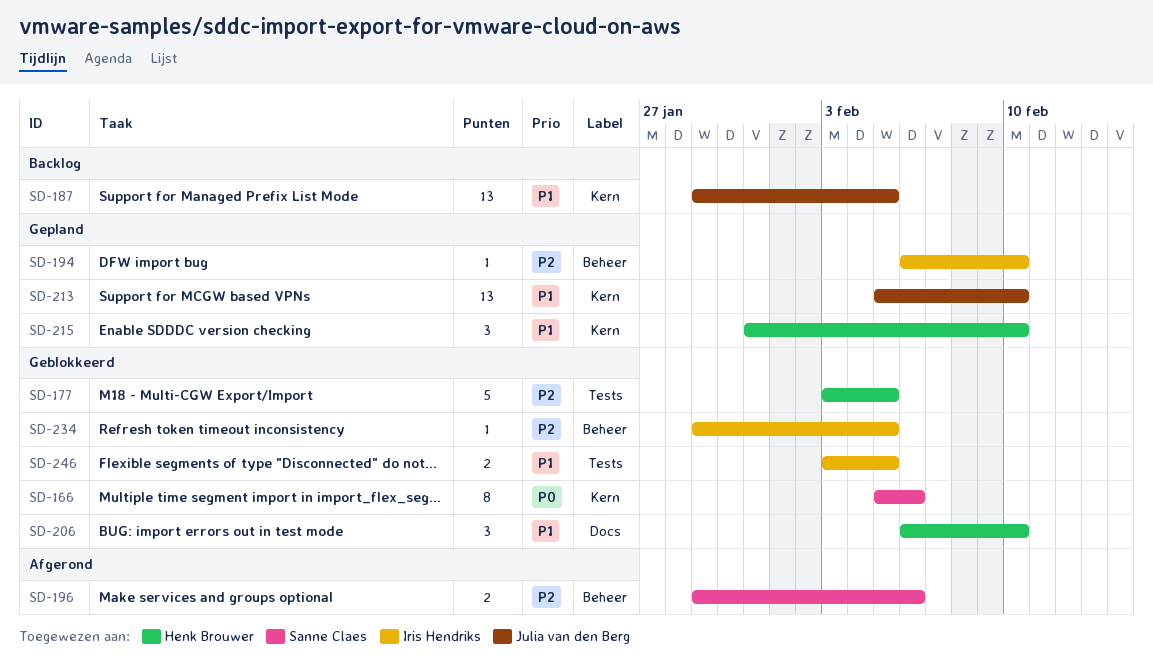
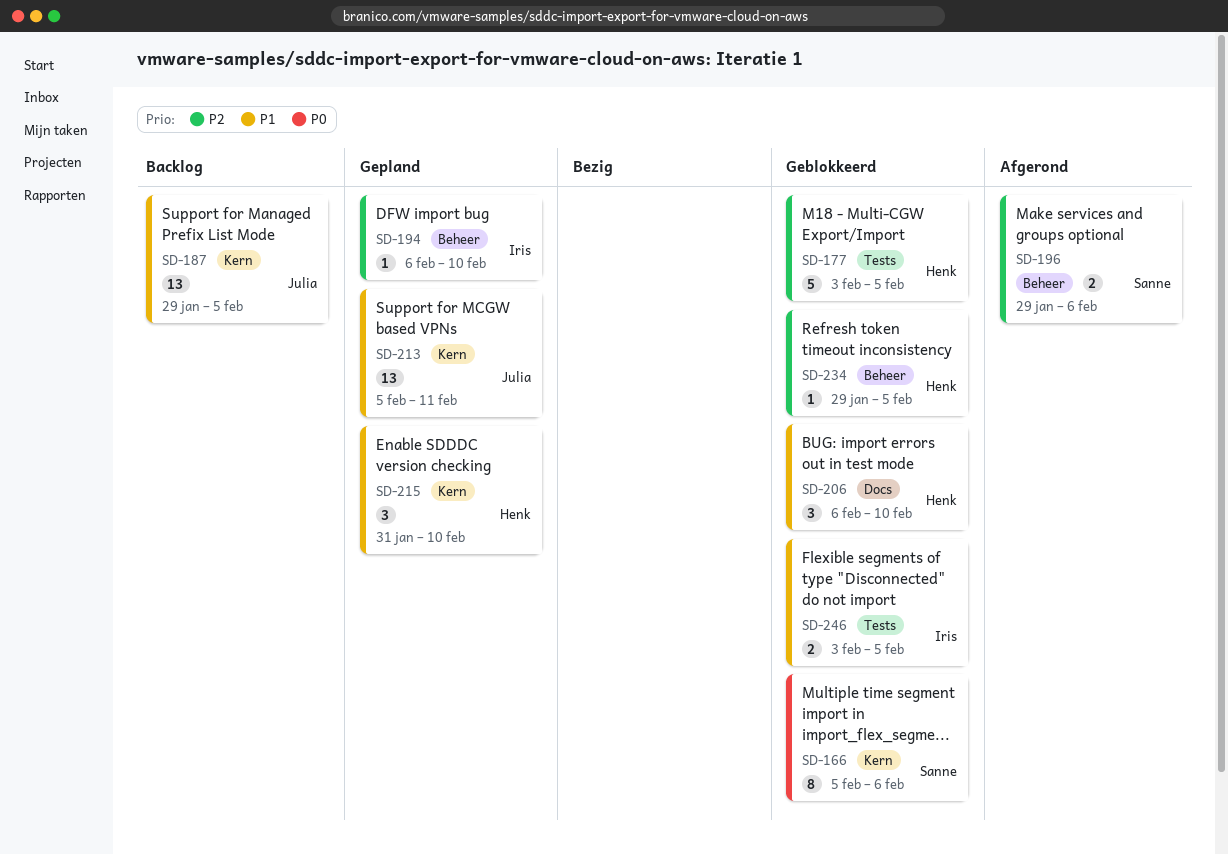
SD-213, due: Feb 10 -> Feb 11
SD-234, owner: Iris Hendriks -> Henk Brouwer

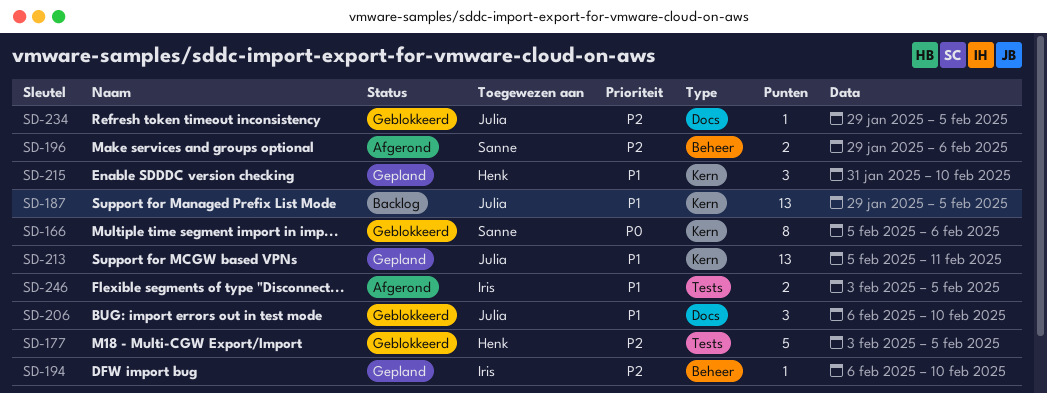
SD-206, owner: Henk -> Julia
SD-234, owner: Henk -> Julia
SD-234, label: Beheer -> Docs
SD-246, status: Geblokkeerd -> Afgerond

